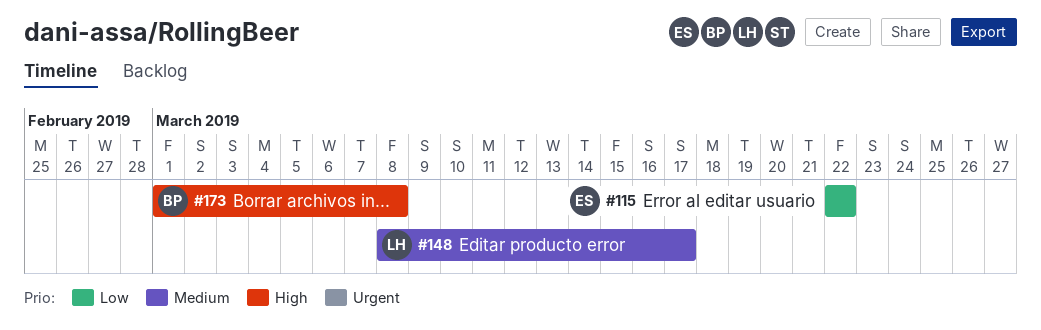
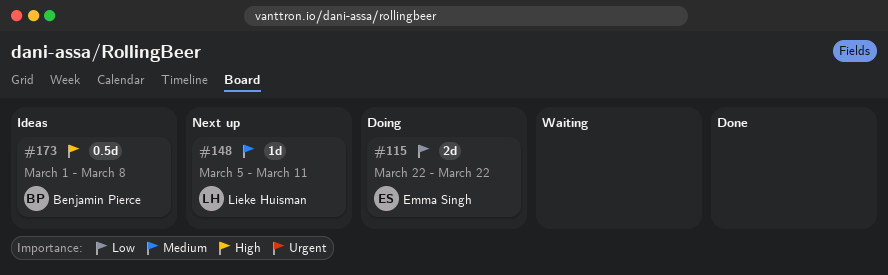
#148, start: Mar 8 -> Mar 5
#148, due: Mar 17 -> Mar 11

